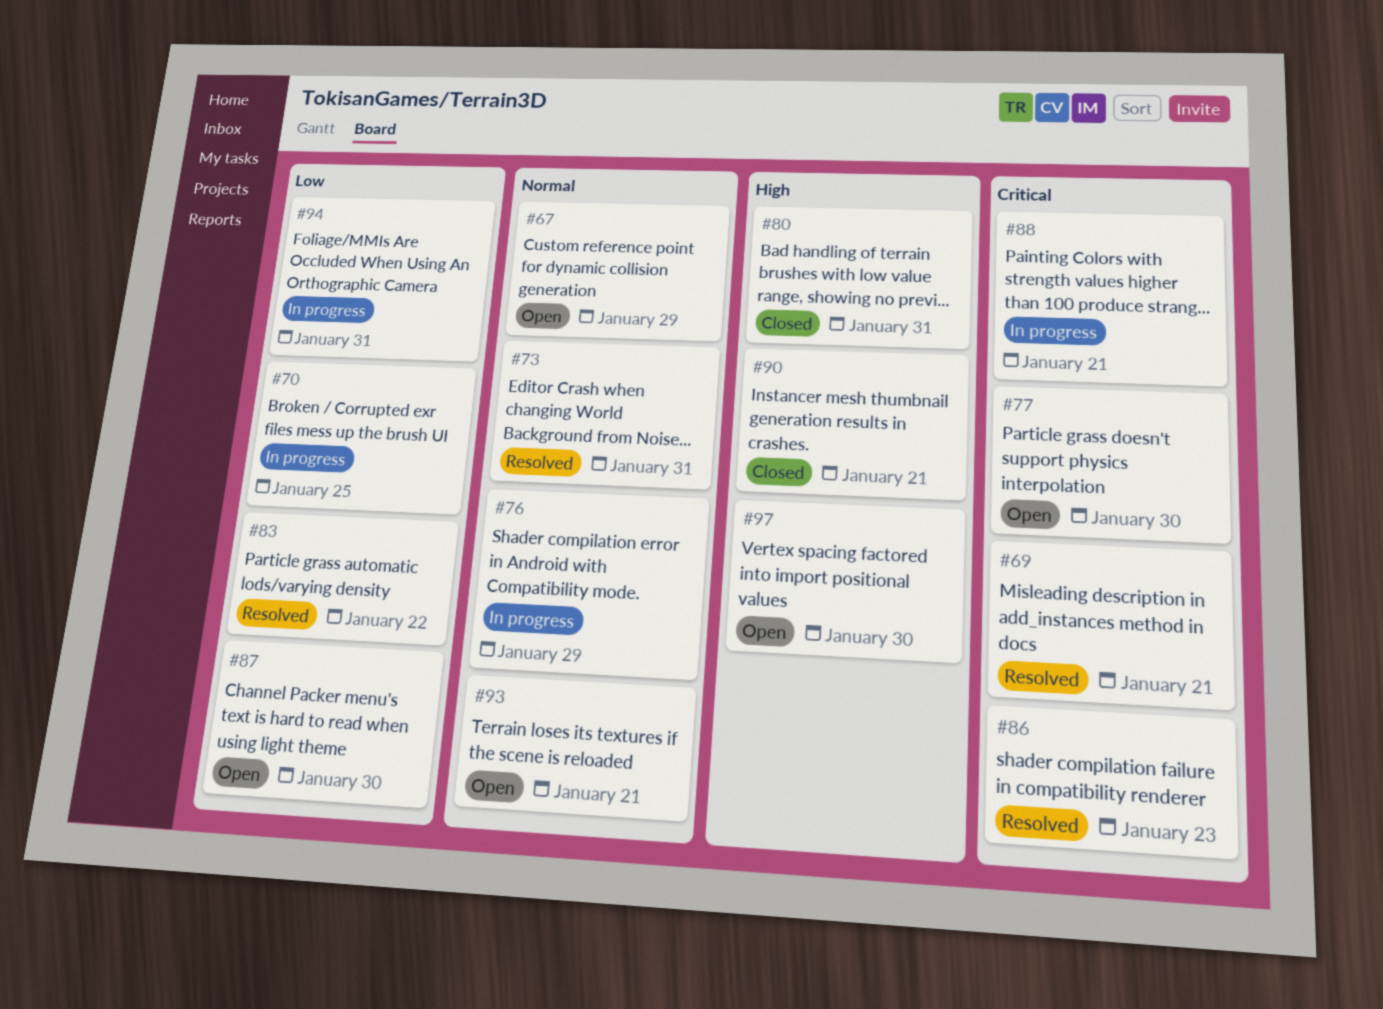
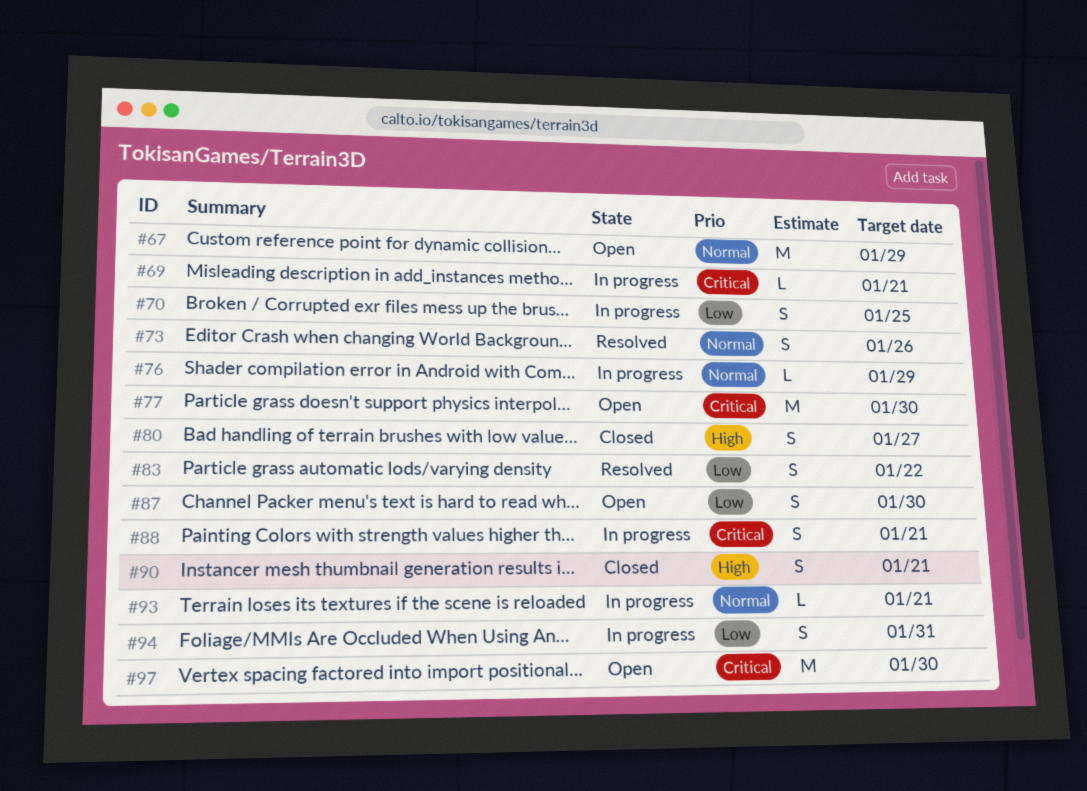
#69, status: Resolved -> In progress
#73, due: Jan 31 -> Jan 26
#80, due: Jan 31 -> Jan 27
#86: present -> none
#93, status: Open -> In progress
#97, priority: High -> Critical

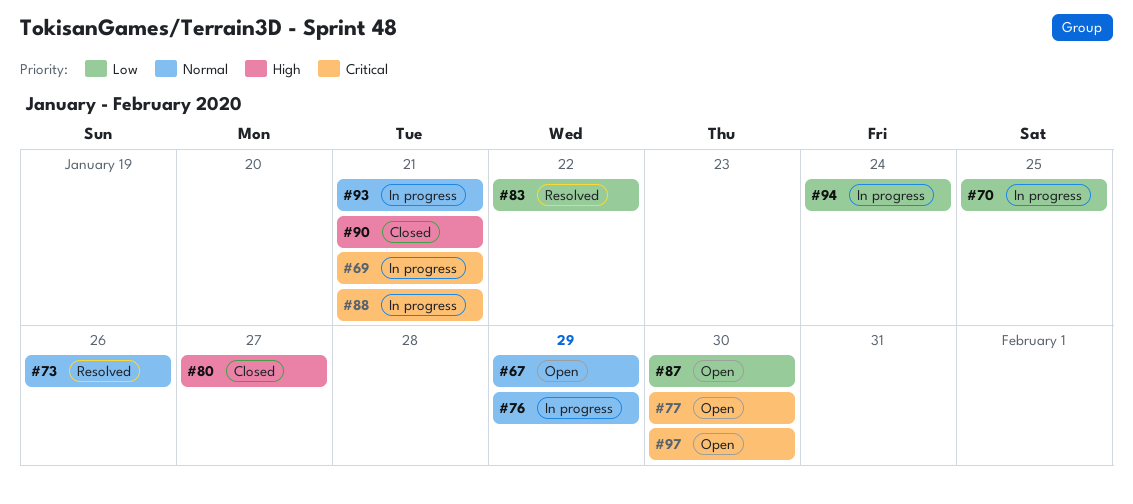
#94, due: Jan 31 -> Jan 24

